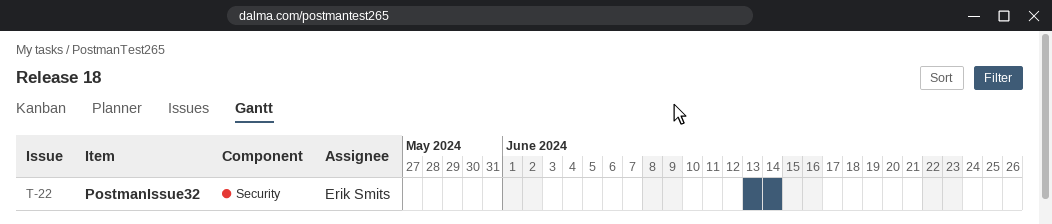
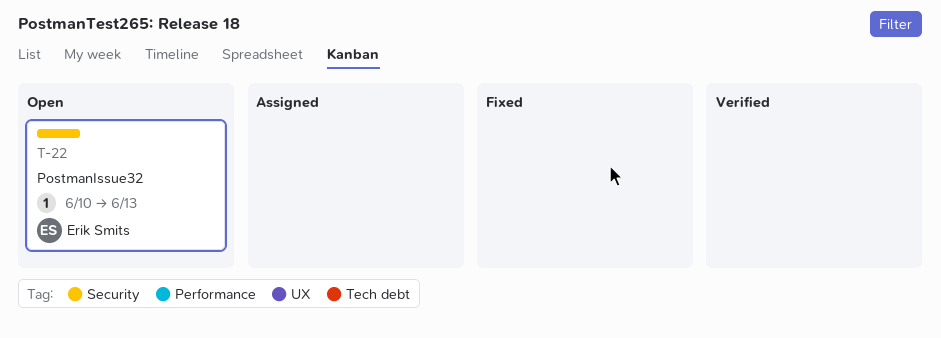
T-22, start: Jun 13 -> Jun 10
T-22, due: Jun 14 -> Jun 13

